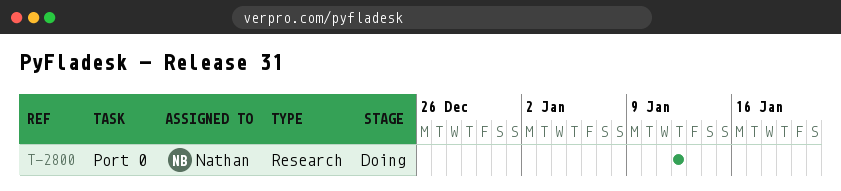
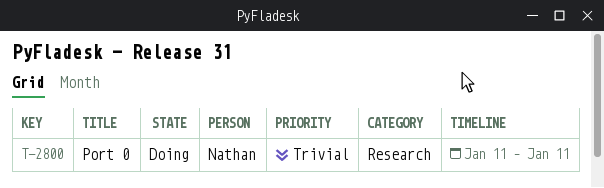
T-2800, start: Jan 12 -> Jan 11
T-2800, due: Jan 12 -> Jan 11

